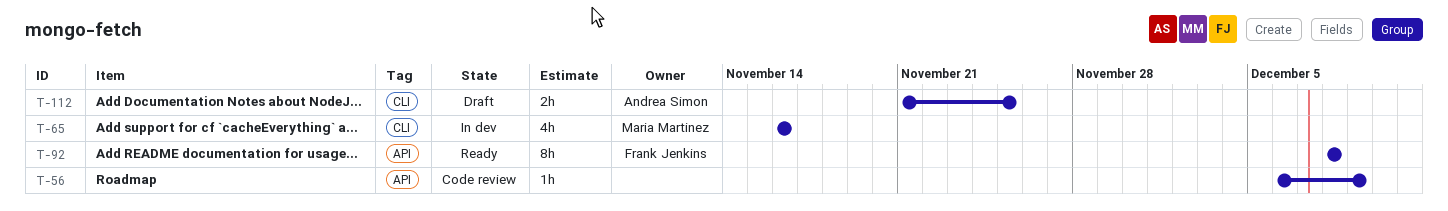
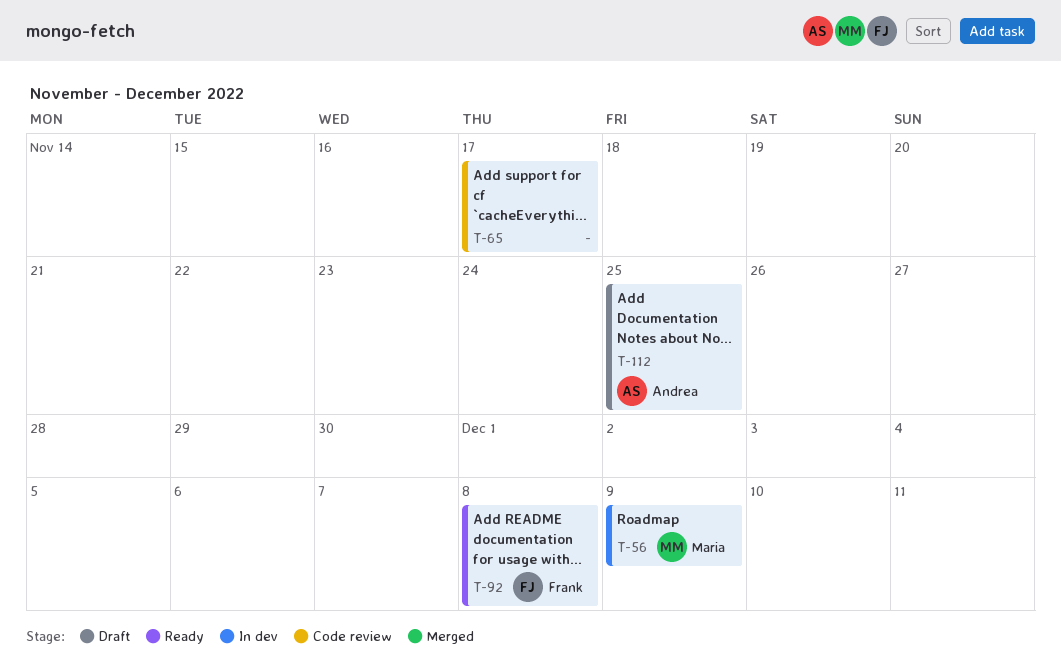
T-56, status: Code review -> In dev
T-56, owner: none -> Maria Martinez
T-65, status: In dev -> Code review
T-65, owner: Maria Martinez -> none
T-65, due: Nov 16 -> Nov 17

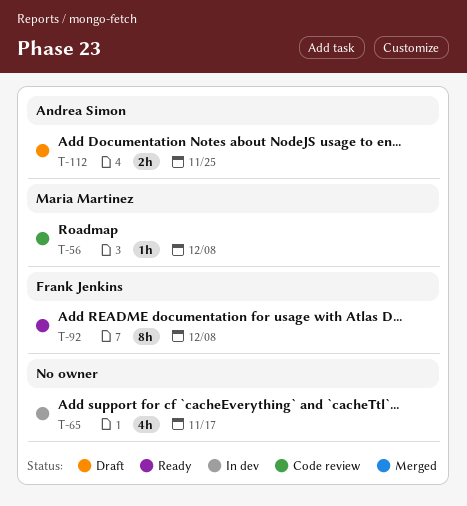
T-56, status: In dev -> Code review
T-56, due: Dec 9 -> Dec 8
T-65, status: Code review -> In dev

